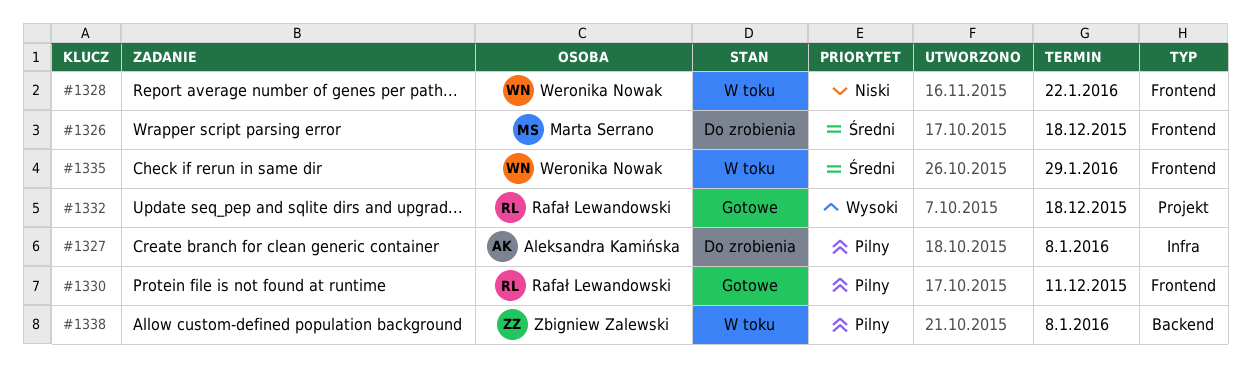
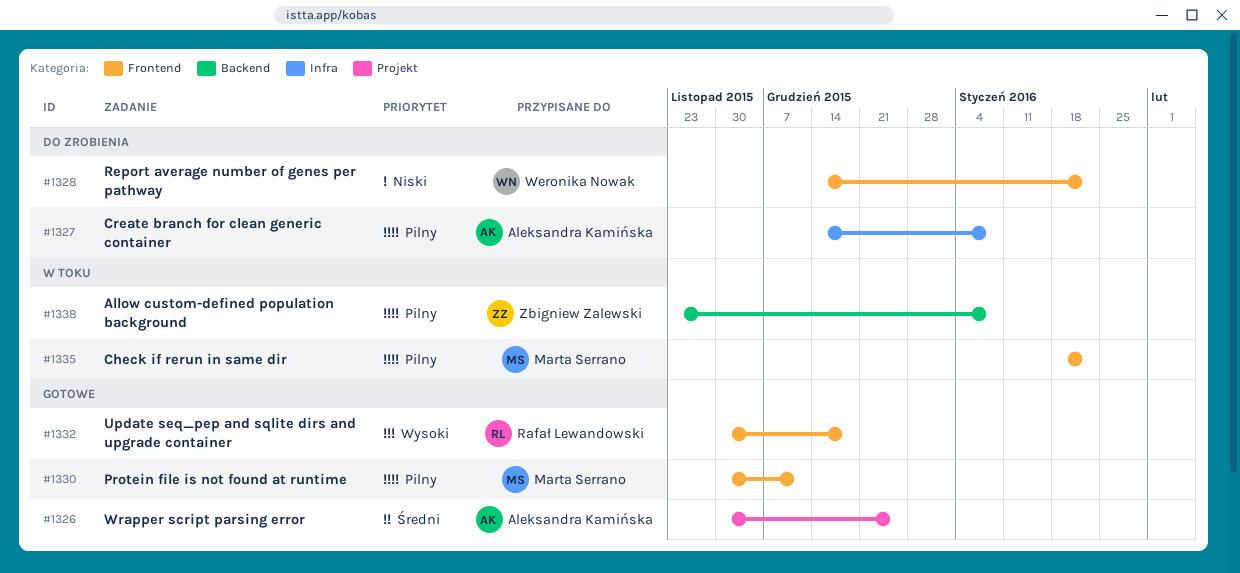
#1326, status: Do zrobienia -> Gotowe
#1326, owner: Marta Serrano -> Aleksandra Kamińska
#1326, label: Frontend -> Projekt
#1326, due: Dec 18 -> Dec 25
#1328, status: W toku -> Do zrobienia
#1330, owner: Rafał Lewandowski -> Marta Serrano
#1332, label: Projekt -> Frontend
#1335, owner: Weronika Nowak -> Marta Serrano
#1335, priority: Średni -> Pilny
#1335, due: Jan 29 -> Jan 22

